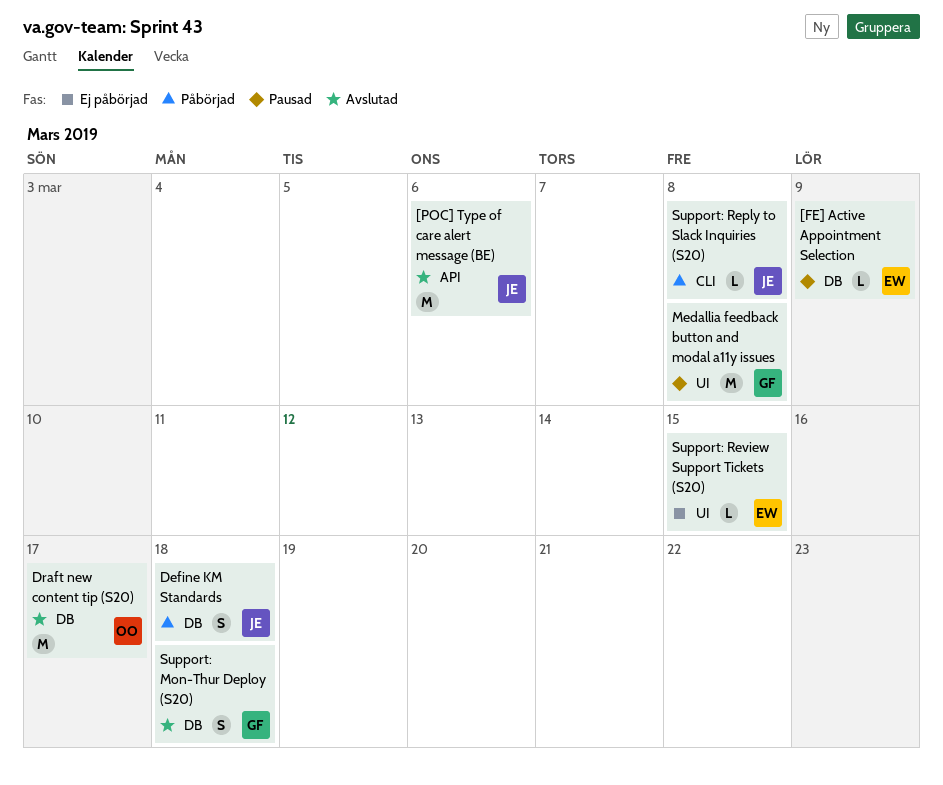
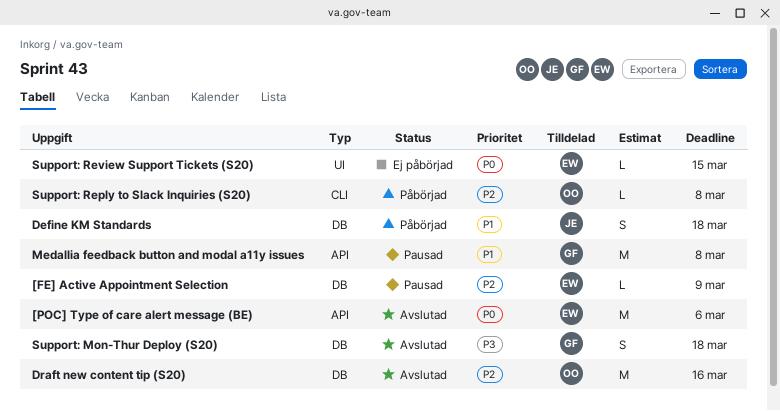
[POC] Type of care alert message (BE), owner: JE -> EW
Draft new content tip (S20), due: Mar 17 -> Mar 16
Medallia feedback button and modal a11y issues, label: UI -> API
Support: Reply to Slack Inquiries (S20), owner: JE -> OO

